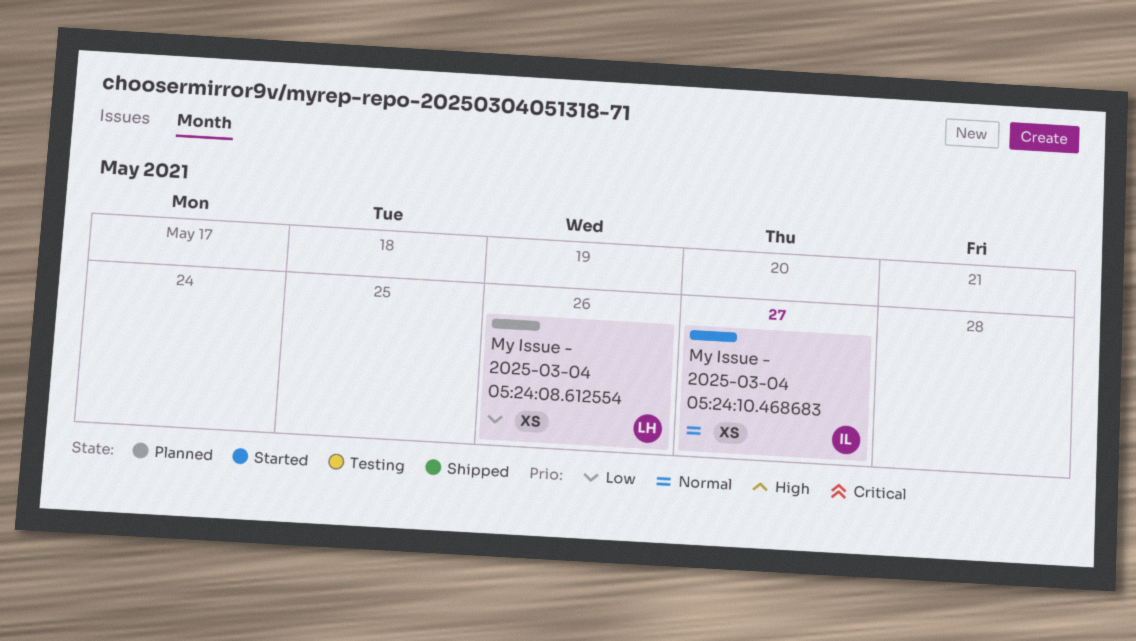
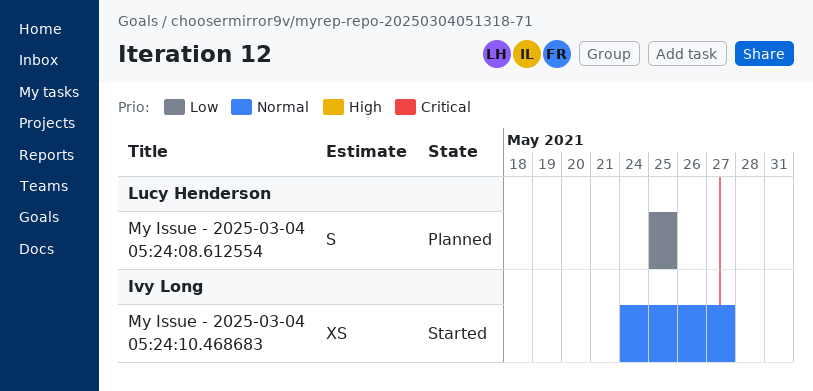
My Issue - 2025-03-04 05:24:08.612554, estimate: XS -> S
My Issue - 2025-03-04 05:24:08.612554, due: May 26 -> May 25

